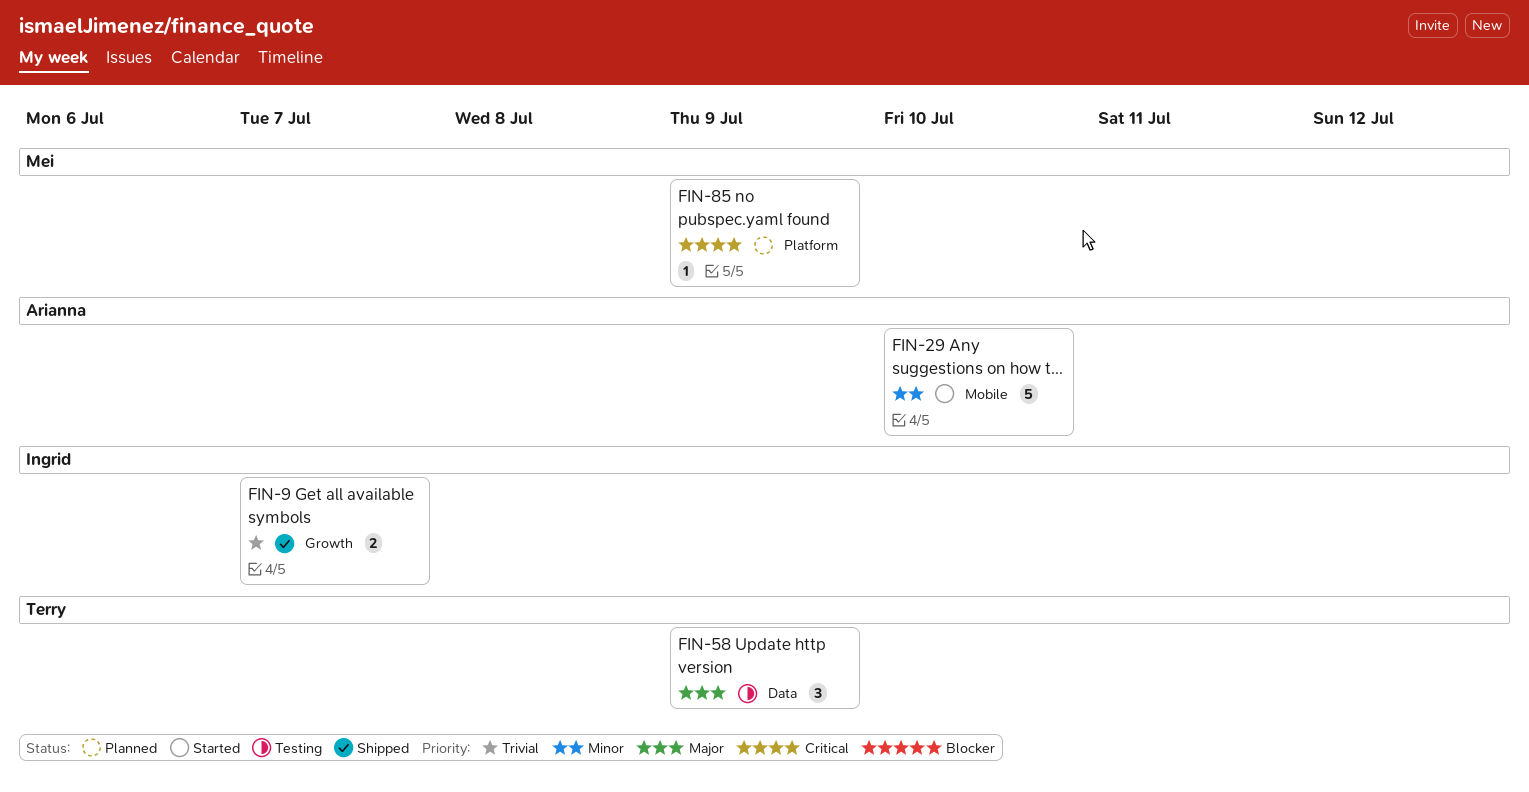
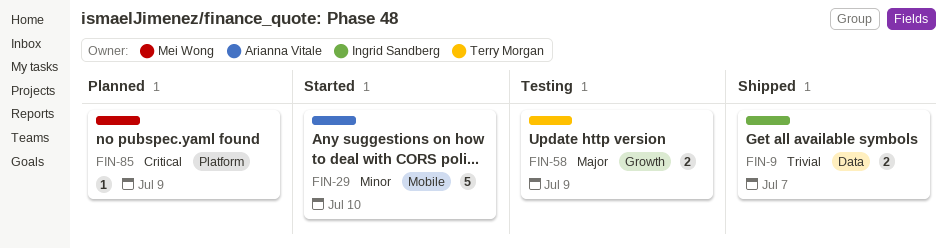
FIN-9, label: Growth -> Data
FIN-58, label: Data -> Growth
FIN-58, estimate: 3 -> 2

